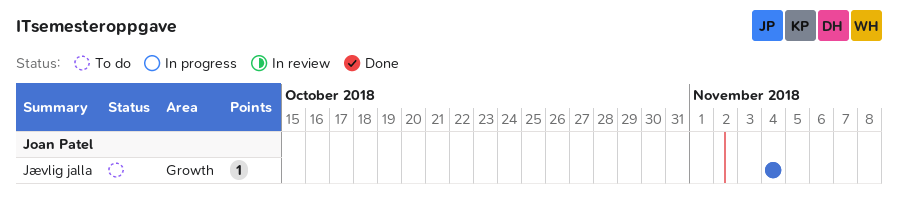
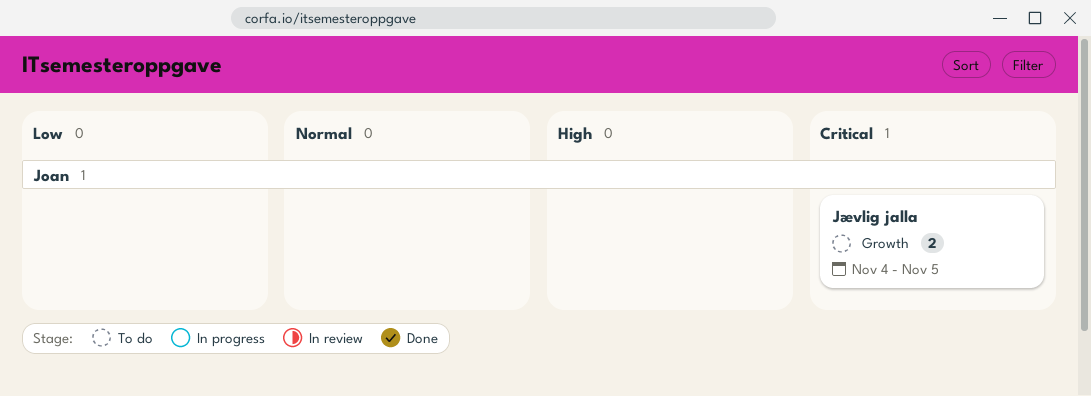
Jævlig jalla, estimate: 1 -> 2
Jævlig jalla, due: Nov 4 -> Nov 5

